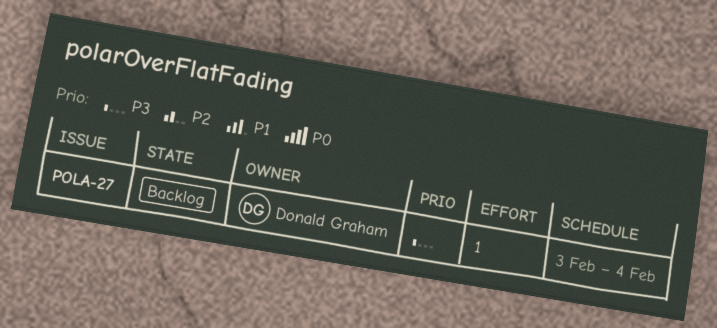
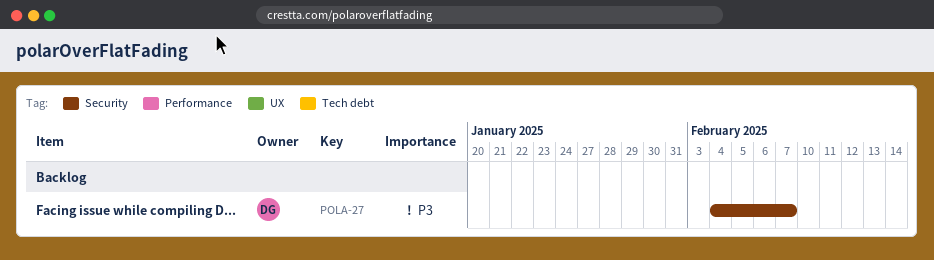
POLA-27, start: Feb 3 -> Feb 4
POLA-27, due: Feb 4 -> Feb 7

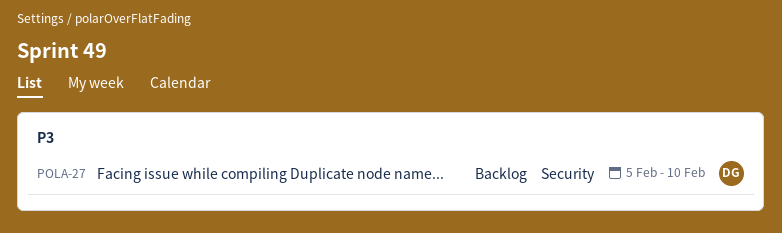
POLA-27, start: Feb 4 -> Feb 5
POLA-27, due: Feb 7 -> Feb 10

